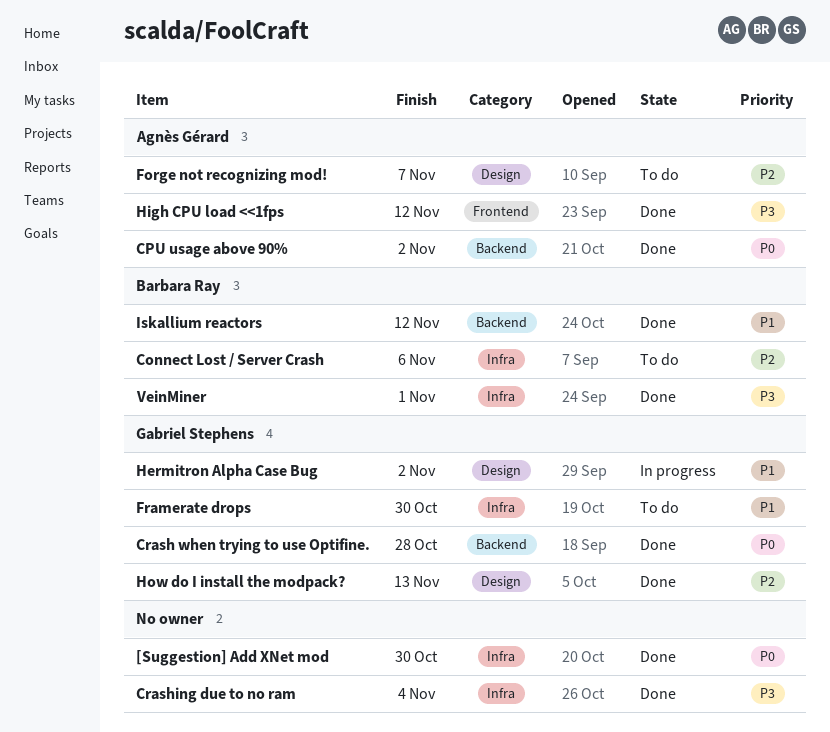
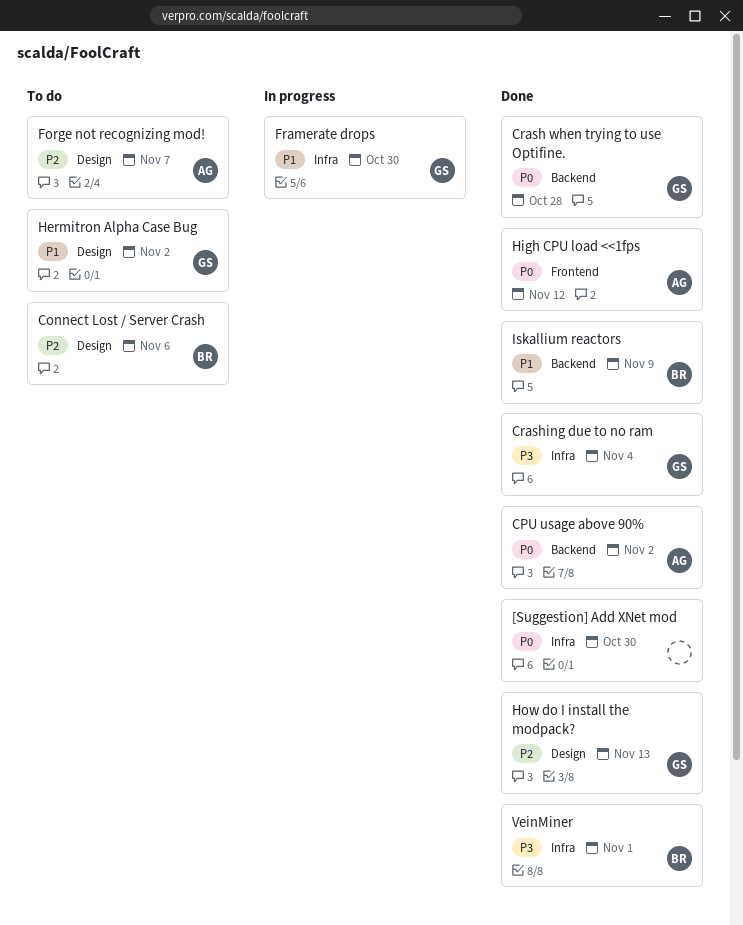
Connect Lost / Server Crash, label: Infra -> Design
Crashing due to no ram, owner: none -> Gabriel Stephens
Framerate drops, status: To do -> In progress
Hermitron Alpha Case Bug, status: In progress -> To do
High CPU load <<1fps, priority: P3 -> P0
Iskallium reactors, due: Nov 12 -> Nov 9

